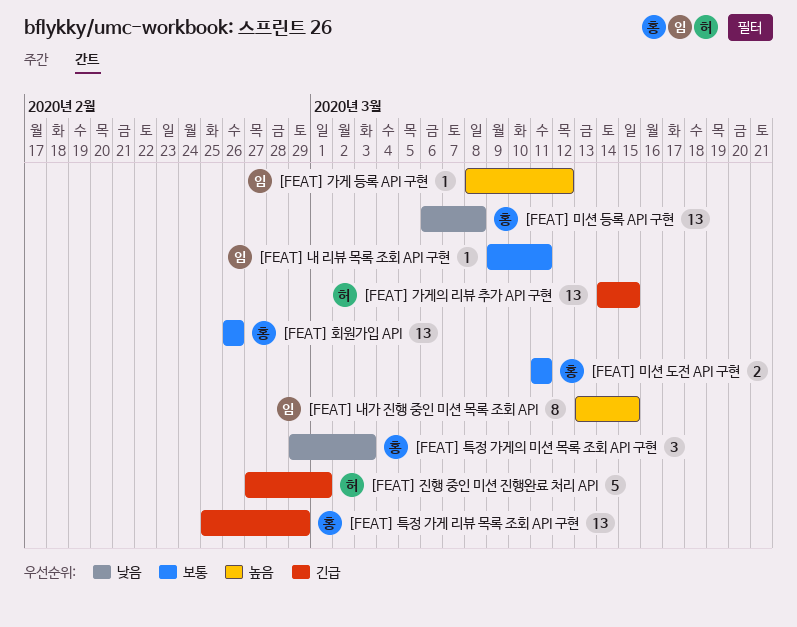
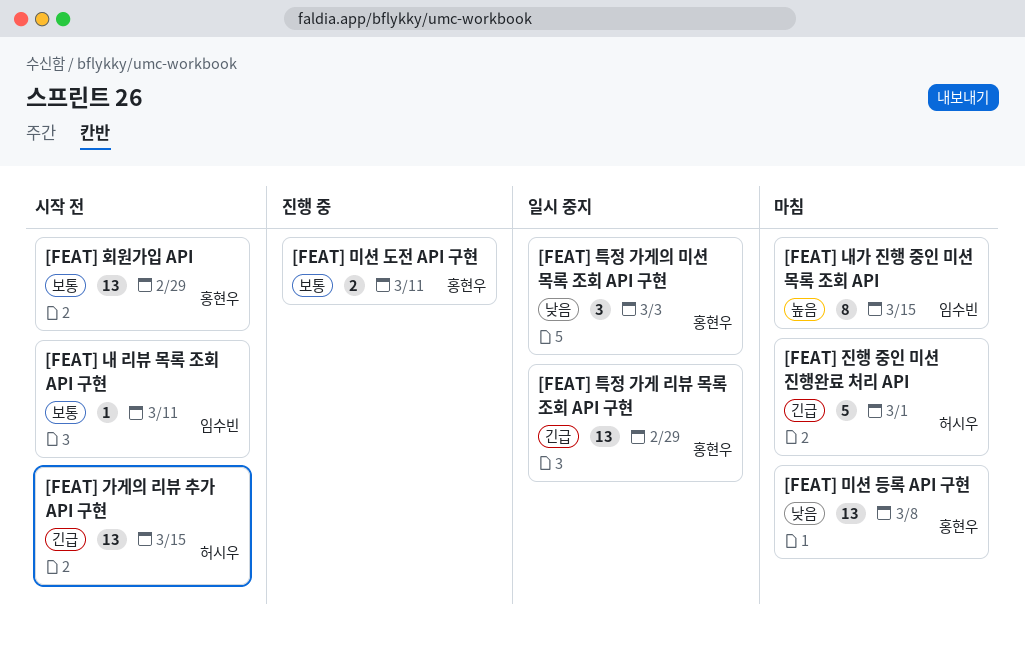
[FEAT] 가게 등록 API 구현: present -> none
[FEAT] 회원가입 API, due: Feb 26 -> Feb 29

